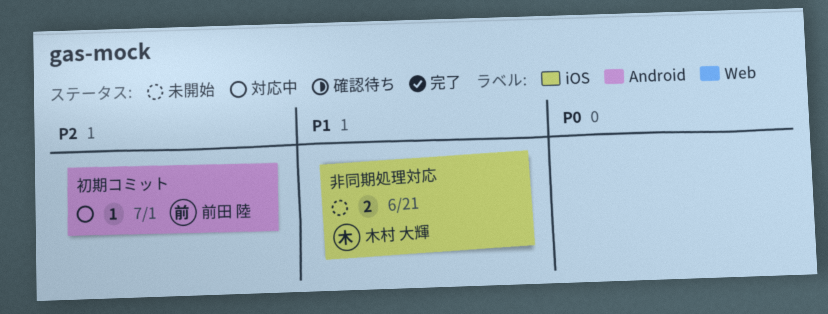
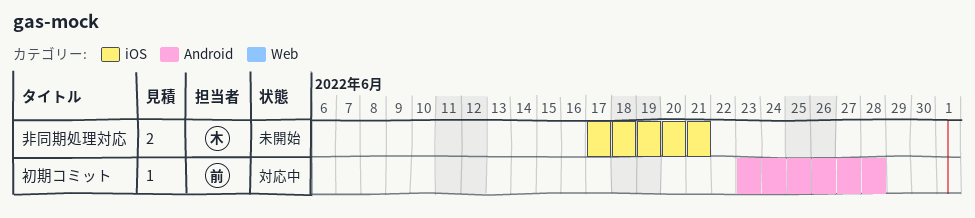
初期コミット, due: Jul 1 -> Jun 28

